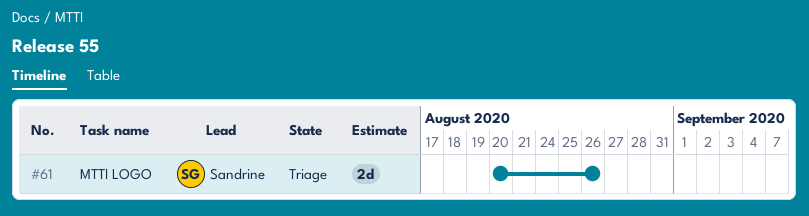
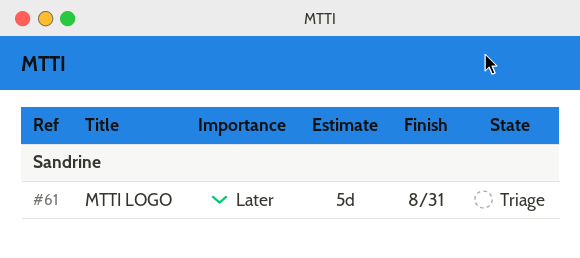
#61, estimate: 2d -> 5d
#61, due: Aug 26 -> Aug 31

